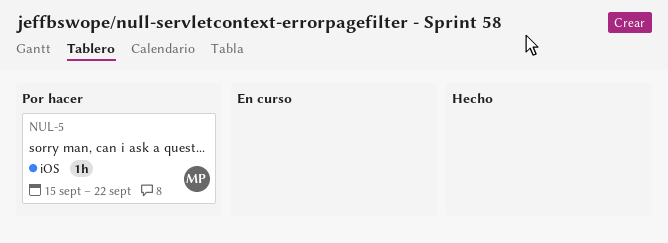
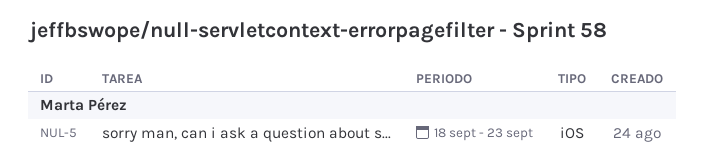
NUL-5, start: Sep 15 -> Sep 18
NUL-5, due: Sep 22 -> Sep 23

